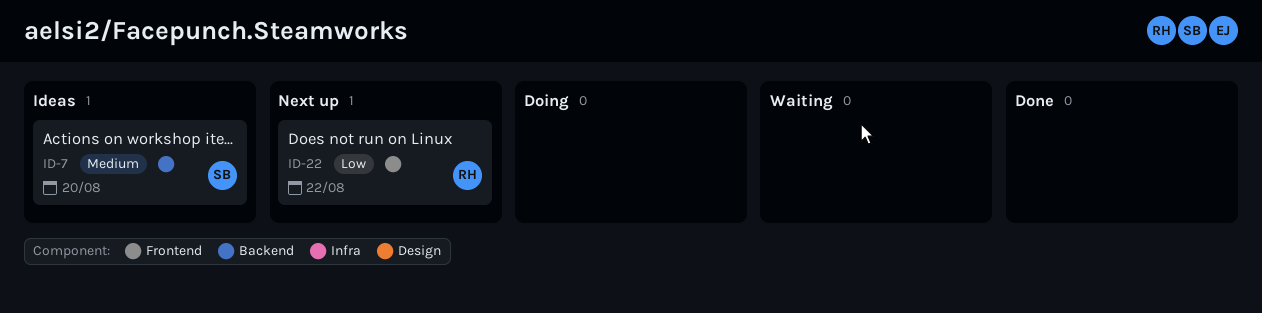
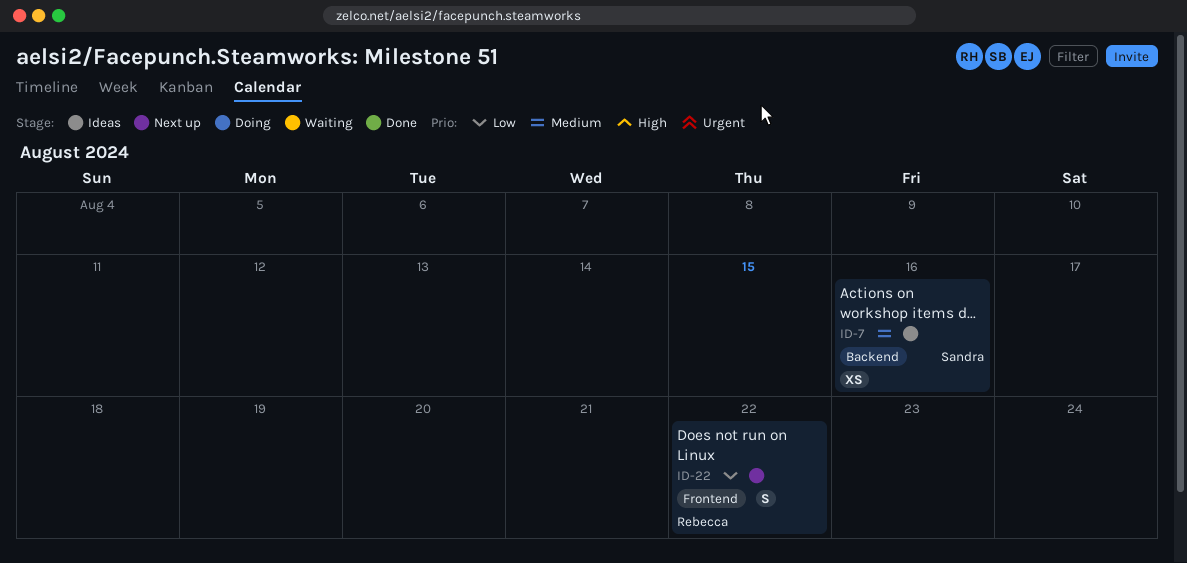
ID-7, due: Aug 20 -> Aug 16

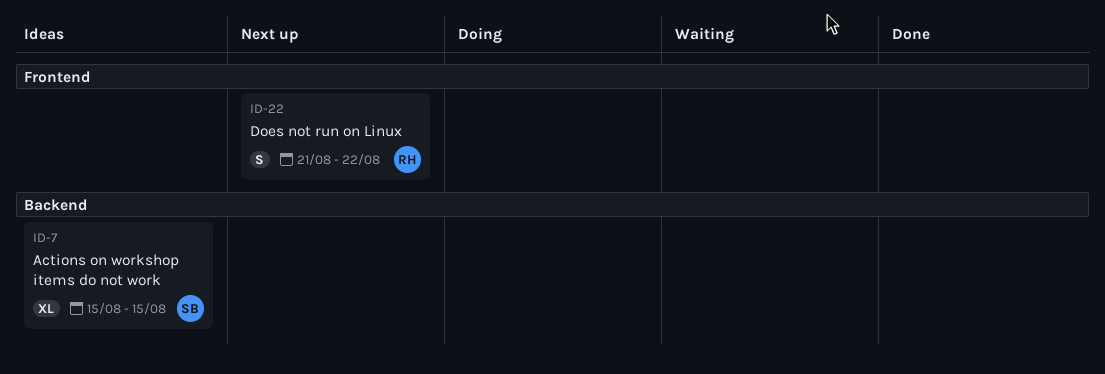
ID-7, estimate: XS -> XL
ID-7, due: Aug 16 -> Aug 15

